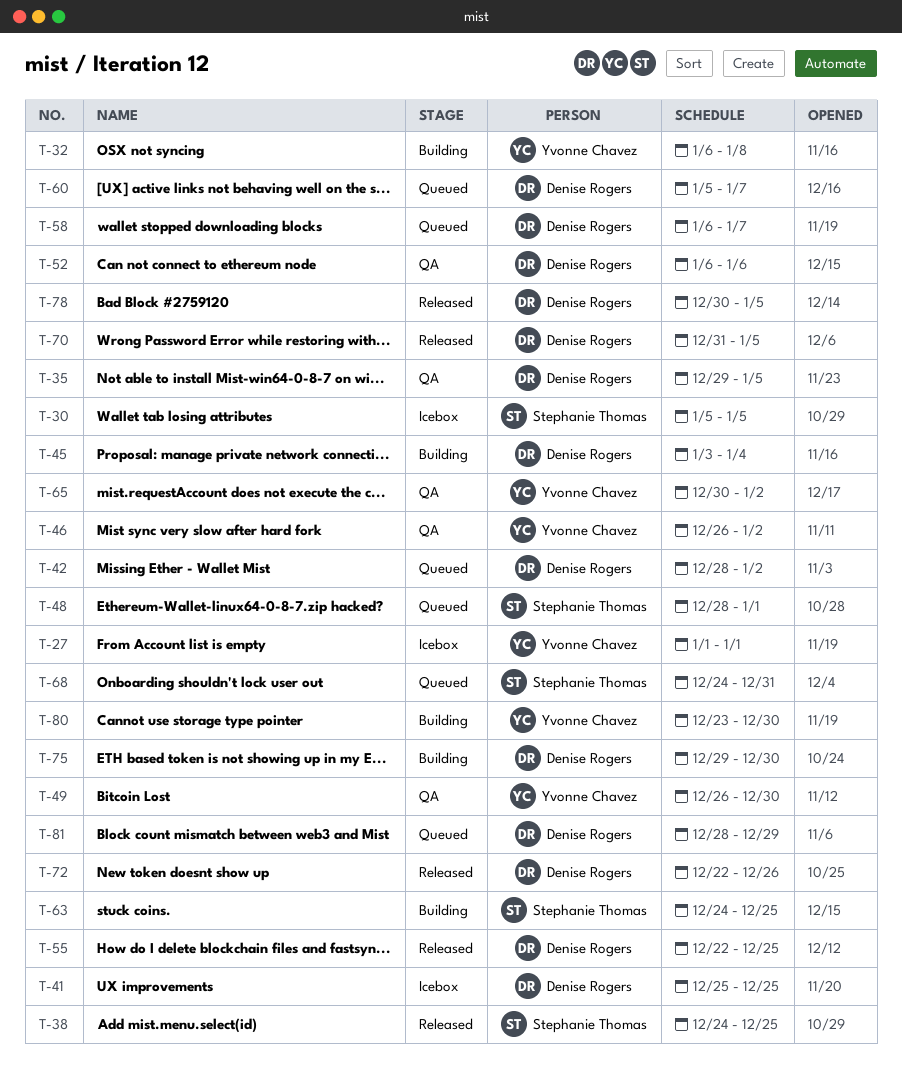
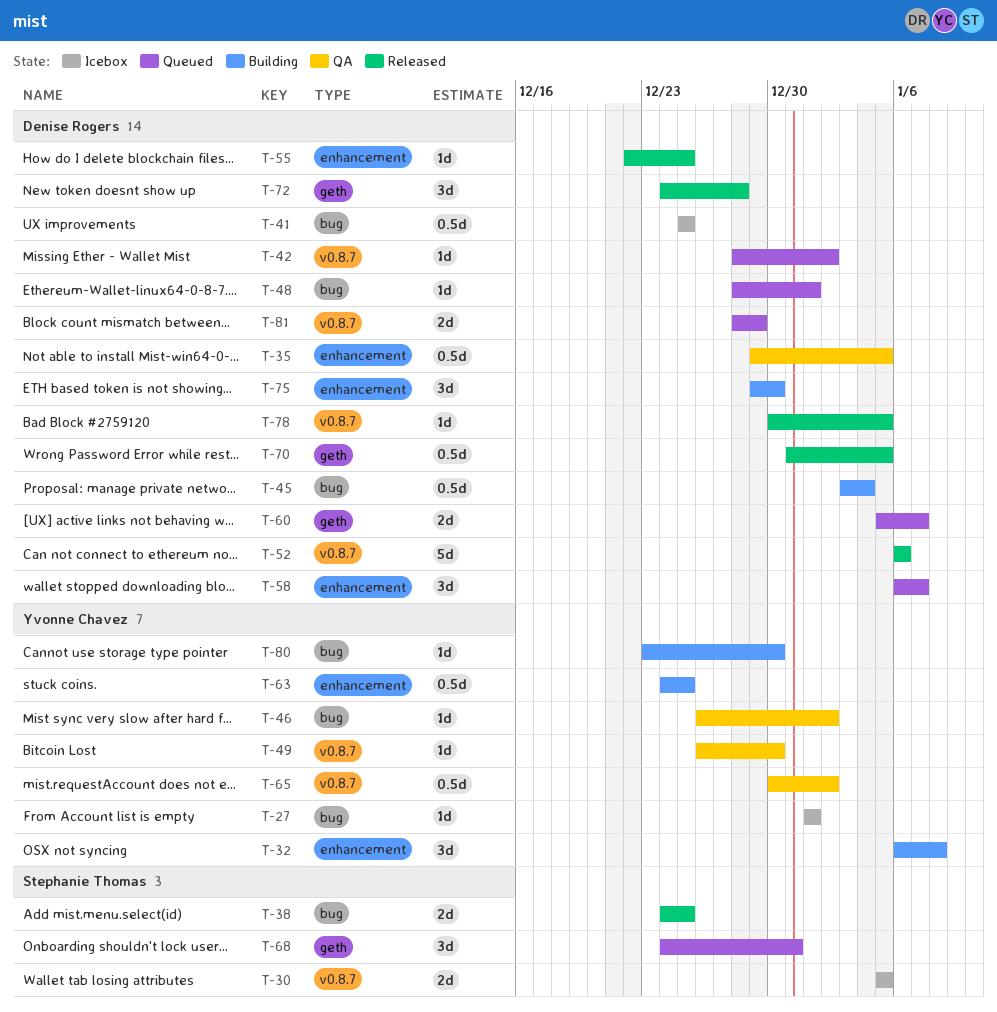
T-48, owner: Stephanie Thomas -> Denise Rogers
T-52, status: QA -> Released
T-63, owner: Stephanie Thomas -> Yvonne Chavez
T-72, start: Dec 22 -> Dec 24
T-72, due: Dec 26 -> Dec 28

